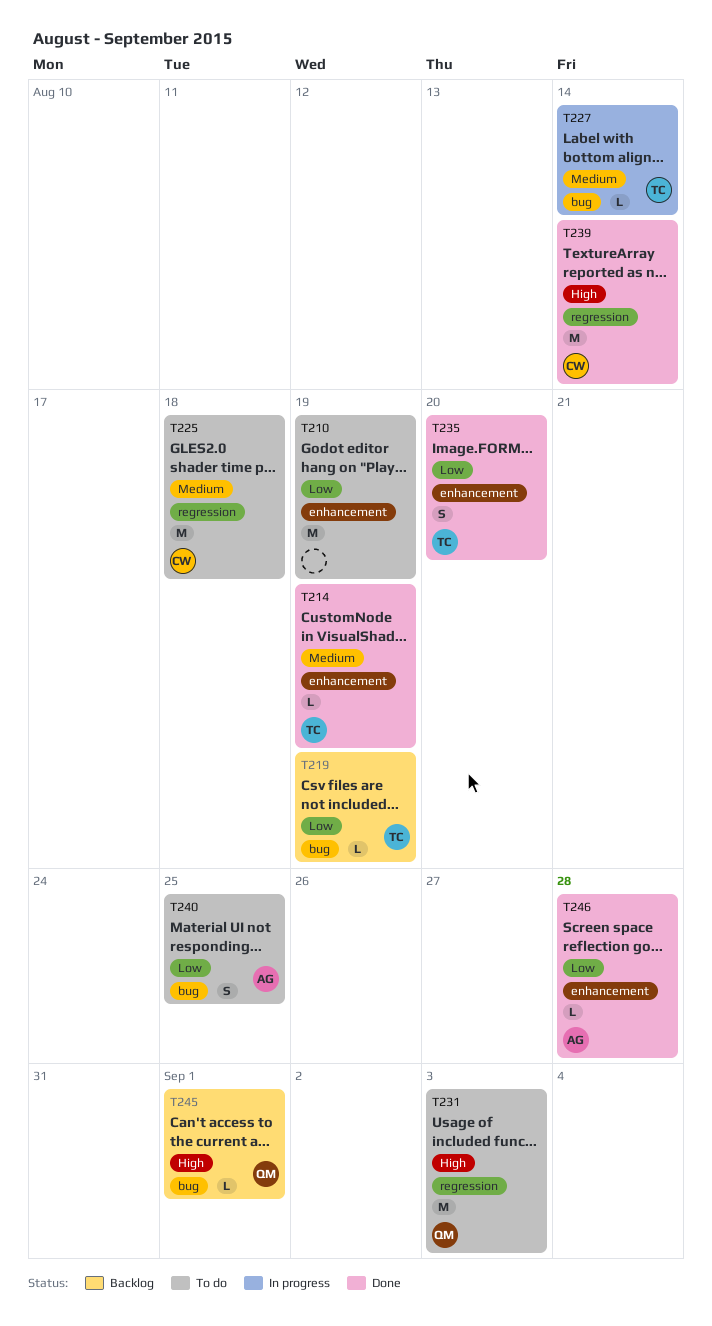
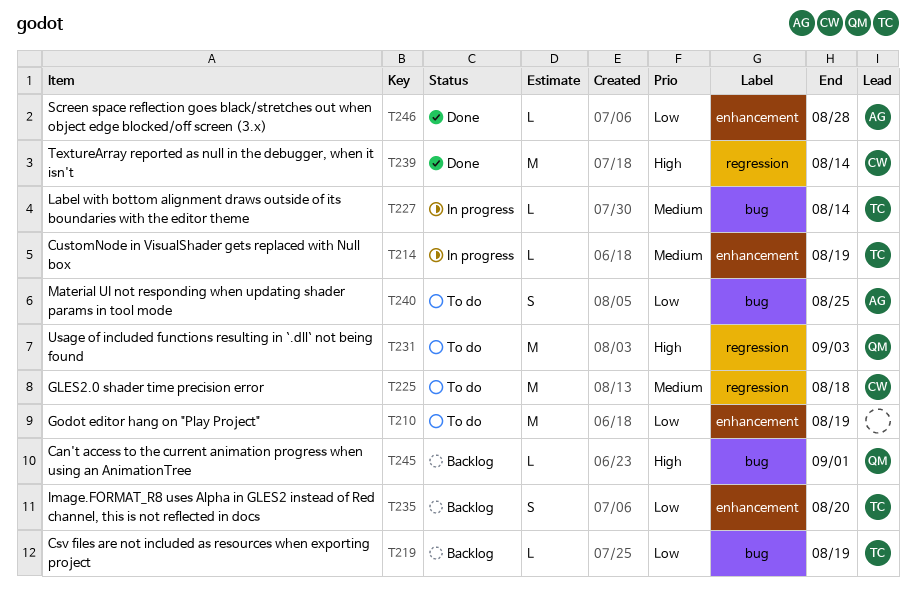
T214, status: Done -> In progress
T235, status: Done -> Backlog

